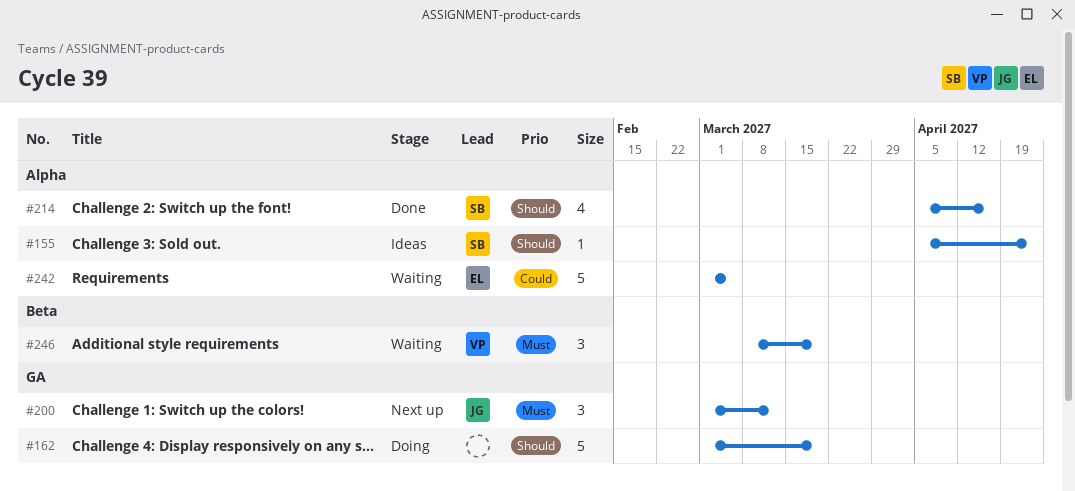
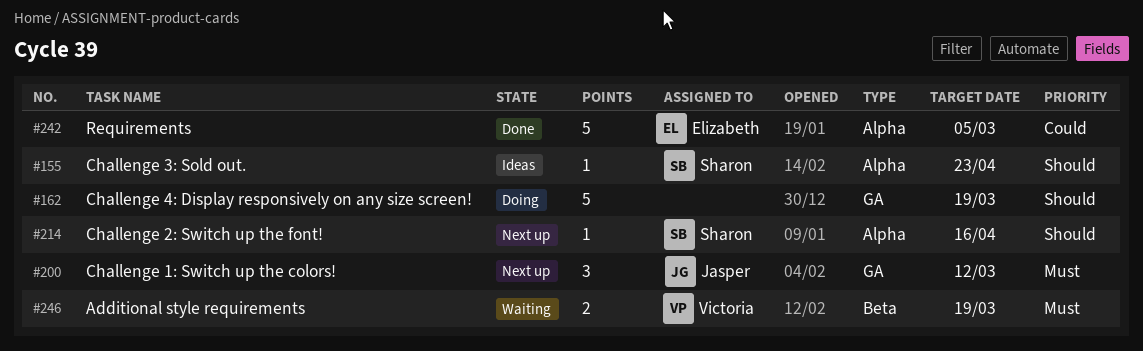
#214, status: Done -> Next up
#214, estimate: 4 -> 1
#242, status: Waiting -> Done
#246, estimate: 3 -> 2

